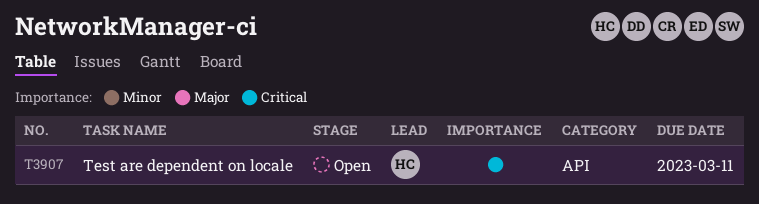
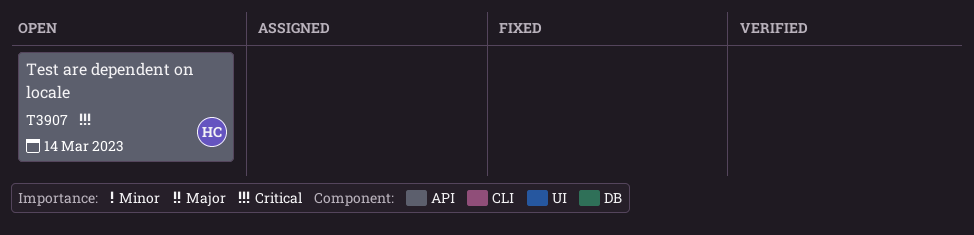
T3907, due: Mar 11 -> Mar 14

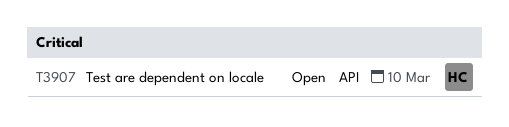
T3907, due: Mar 14 -> Mar 10

